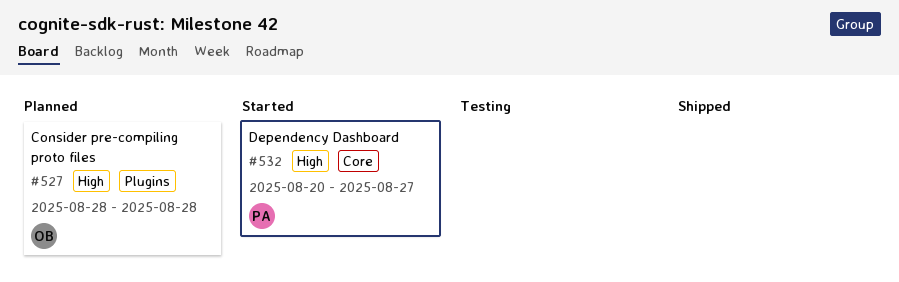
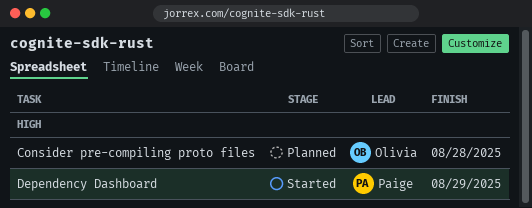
Dependency Dashboard, due: Aug 27 -> Aug 29

